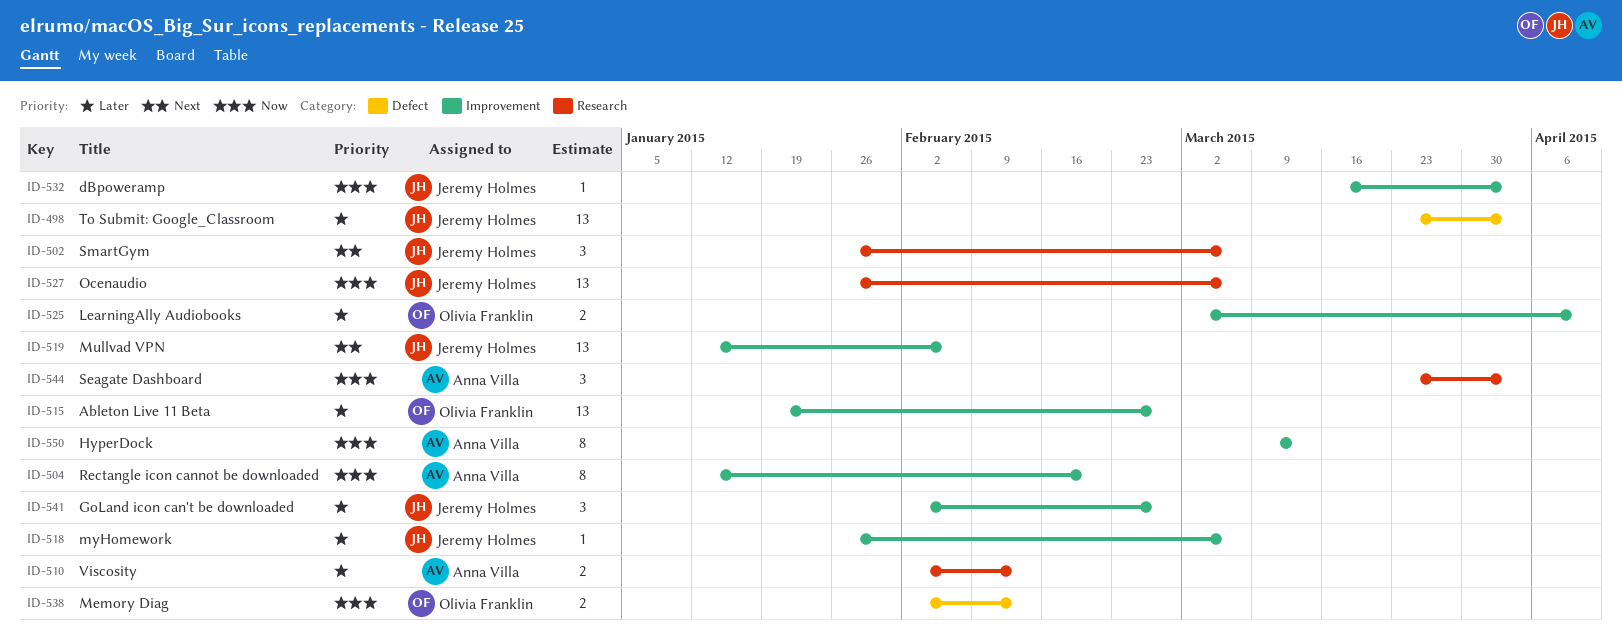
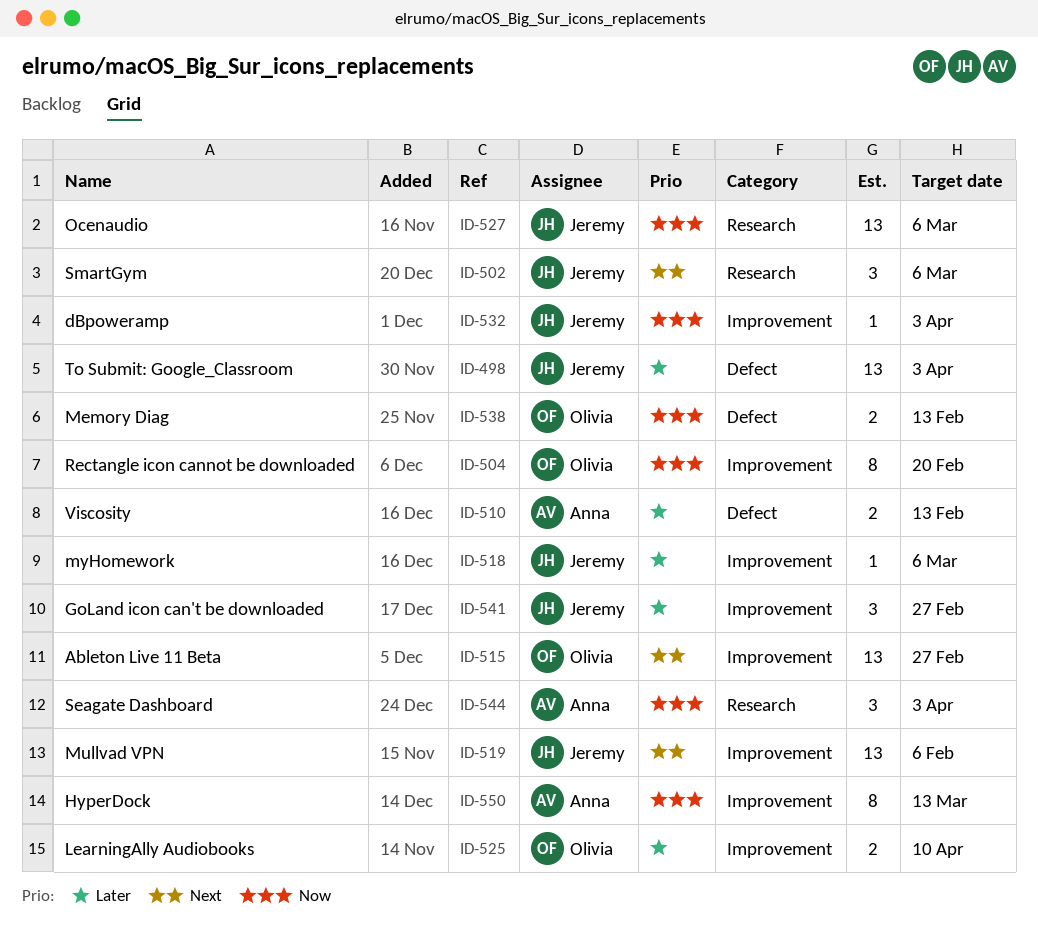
ID-504, owner: Anna Villa -> Olivia Franklin
ID-510, label: Research -> Defect
ID-515, priority: Later -> Next

